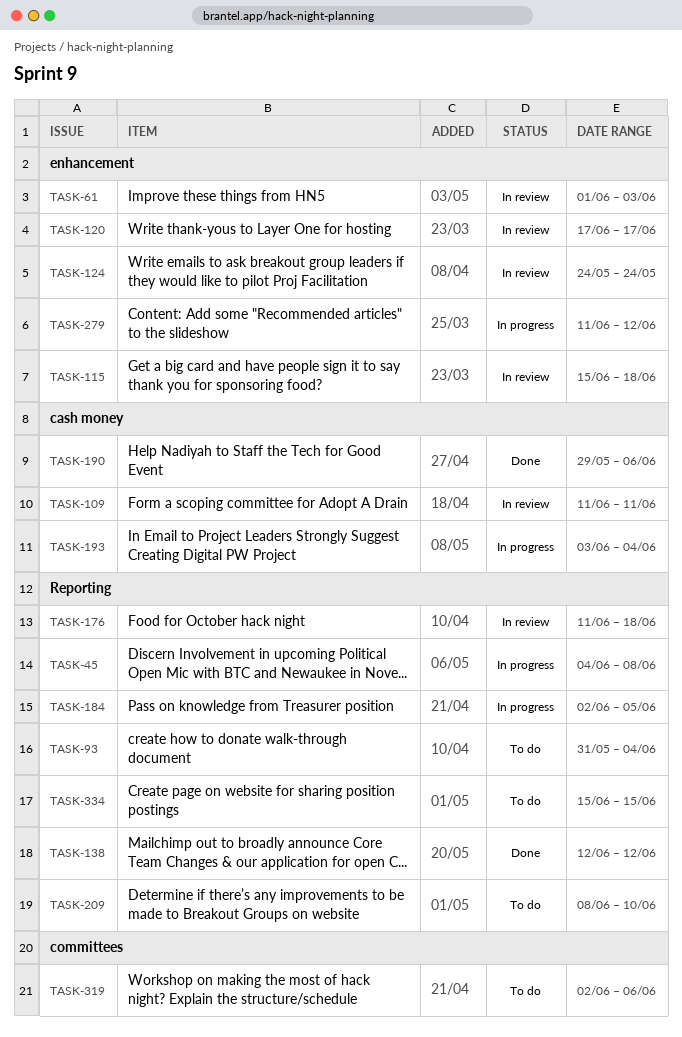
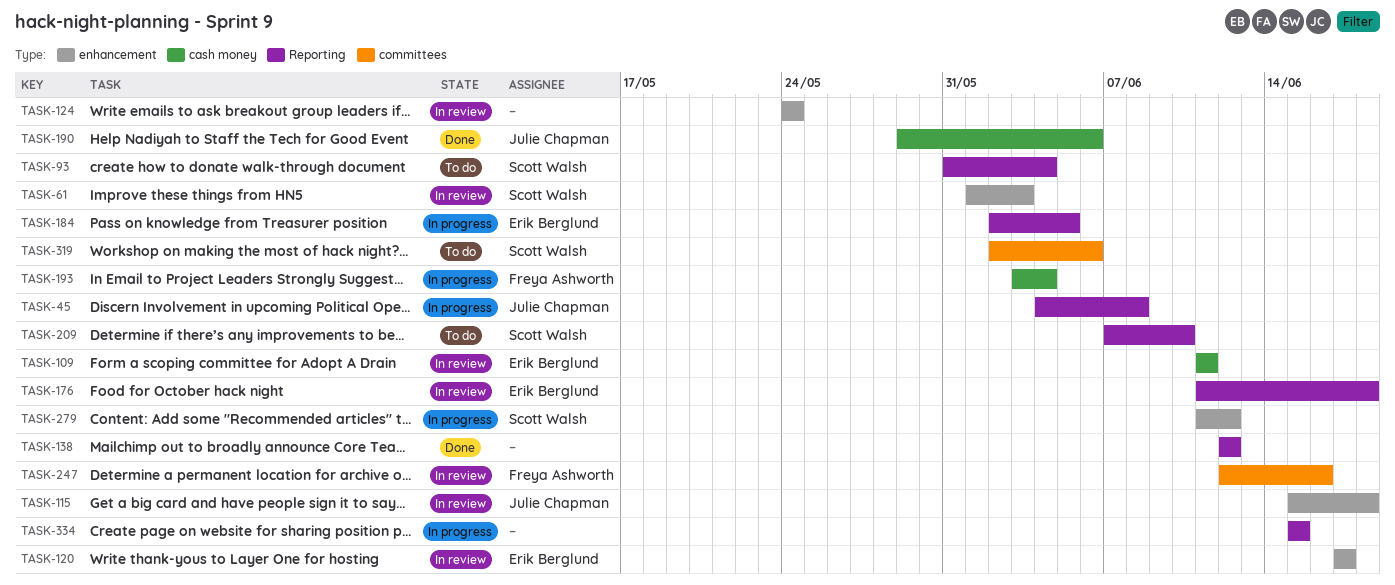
TASK-209, start: Jun 8 -> Jun 7
TASK-247: none -> present
TASK-334, status: To do -> In progress

